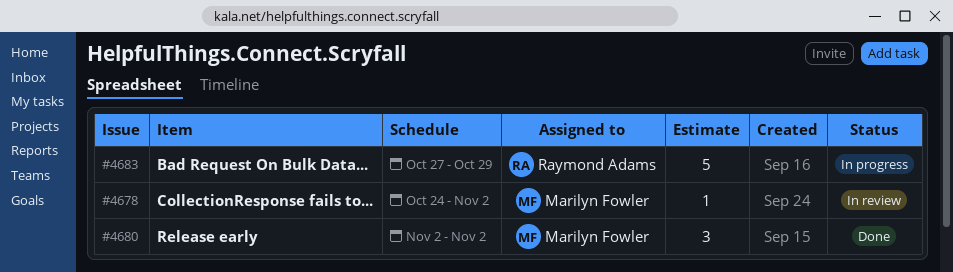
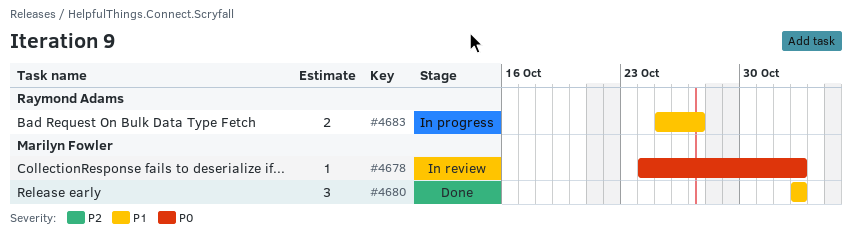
#4683, estimate: 5 -> 2
#4683, start: Oct 27 -> Oct 25
#4683, due: Oct 29 -> Oct 27

